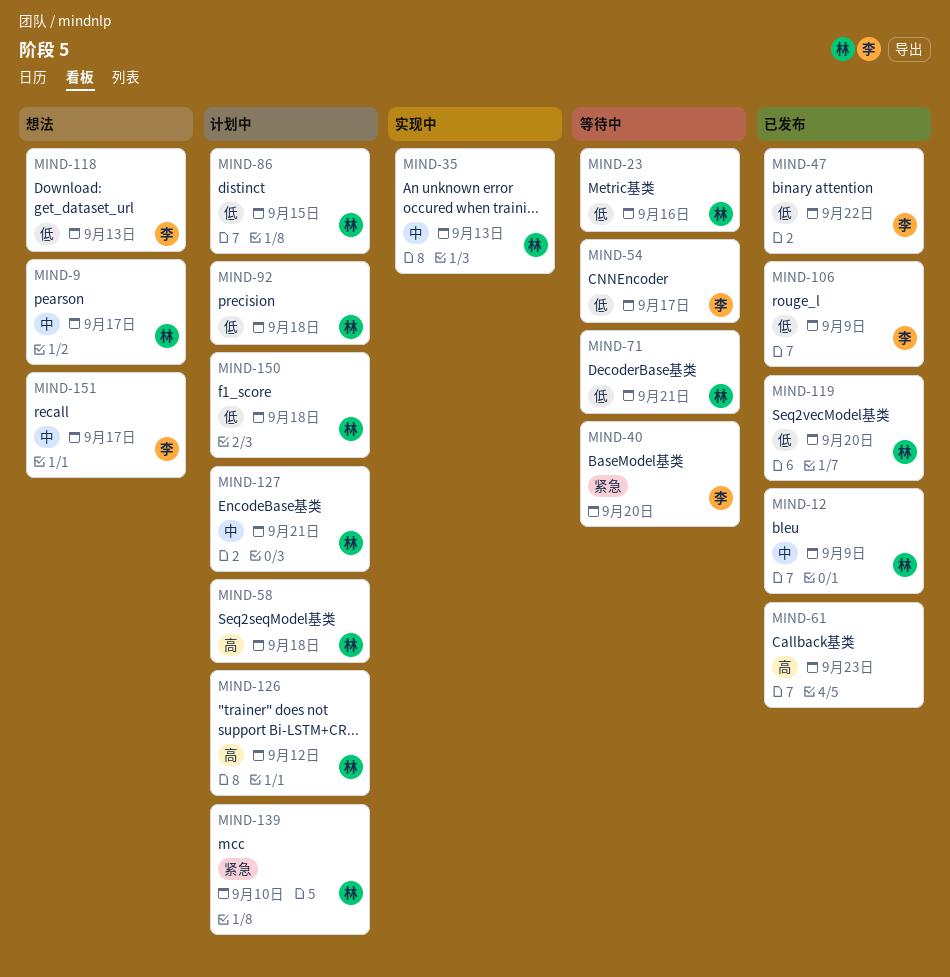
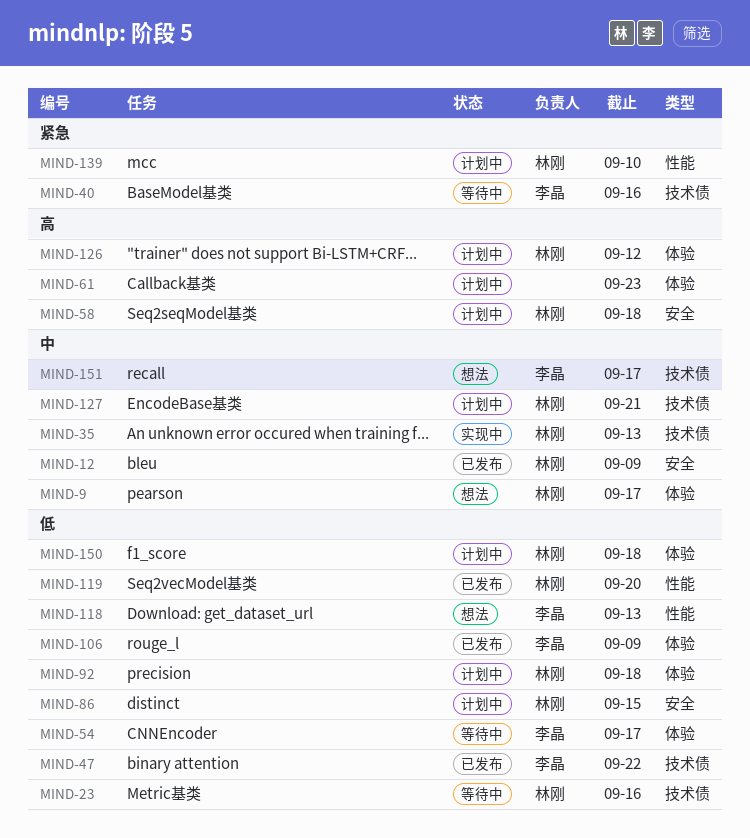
MIND-40, due: Sep 20 -> Sep 16
MIND-61, status: 已发布 -> 计划中
MIND-71: present -> none

